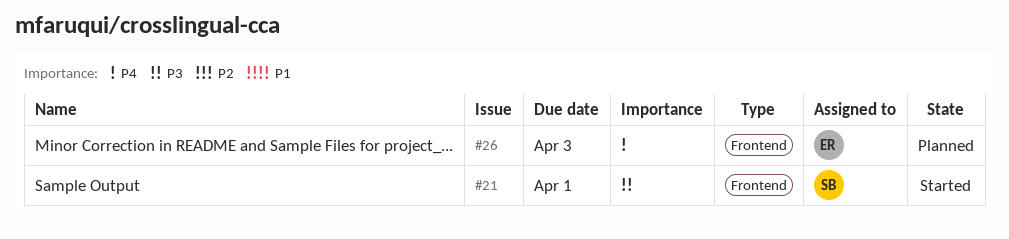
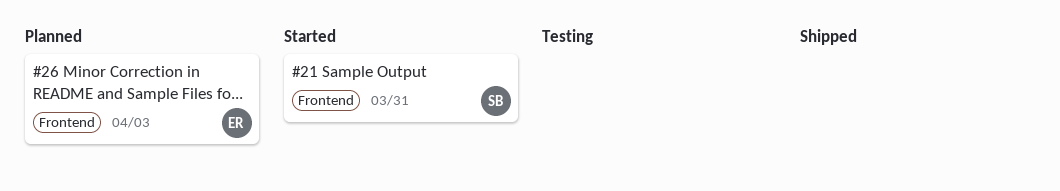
#21, due: Apr 1 -> Mar 31

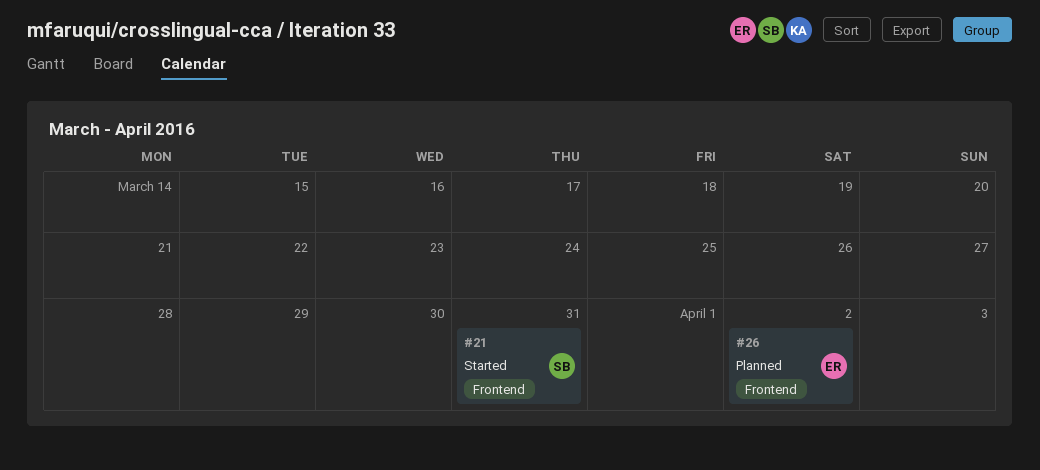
#26, due: Apr 3 -> Apr 2

